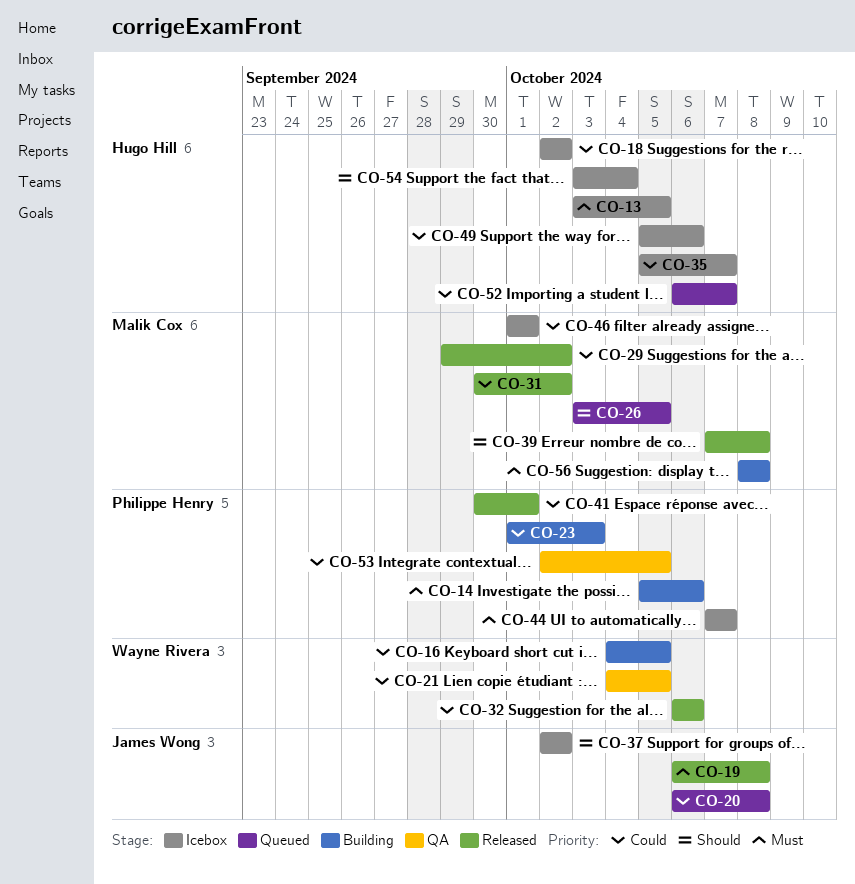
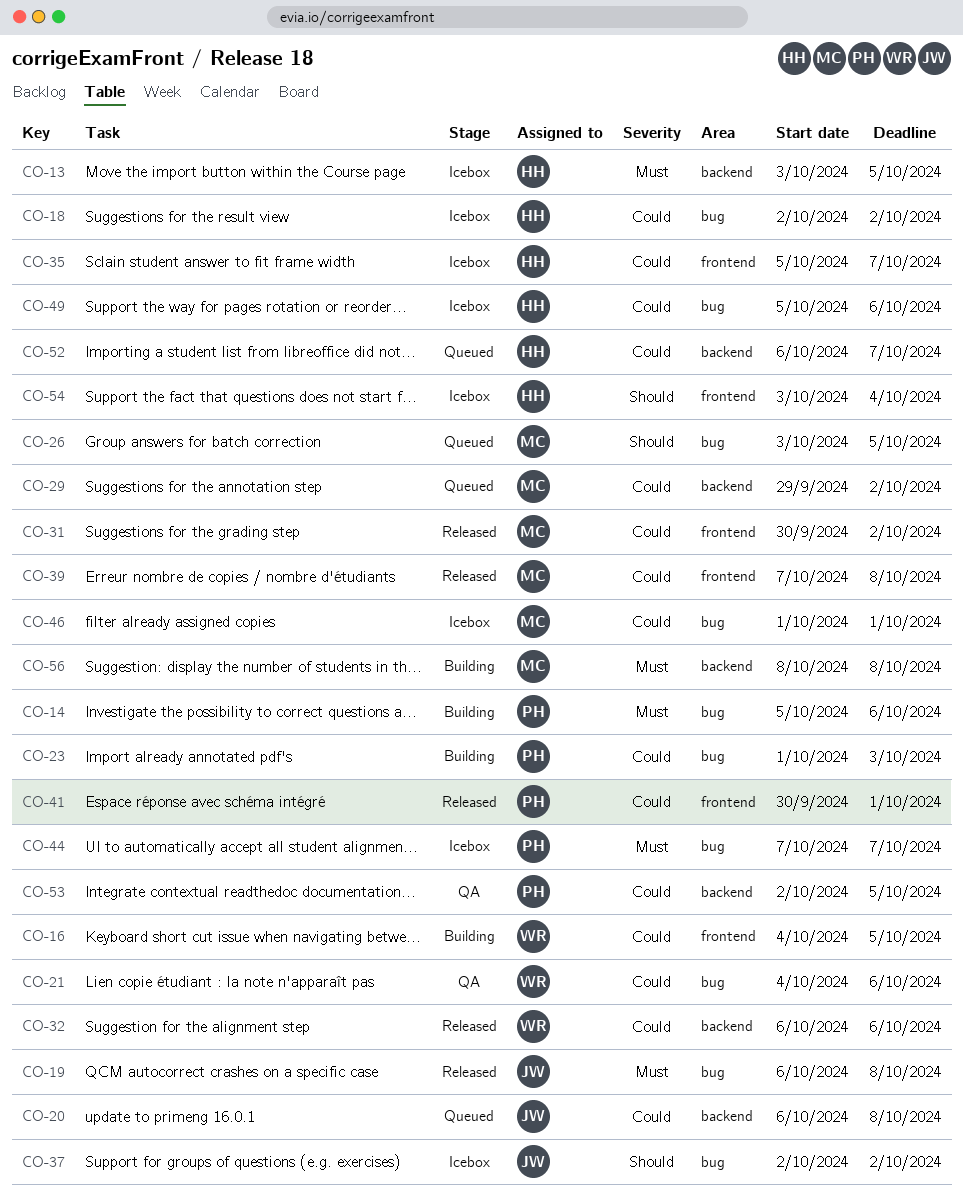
CO-21, due: Oct 5 -> Oct 6
CO-29, status: Released -> Queued
CO-39, priority: Should -> Could

